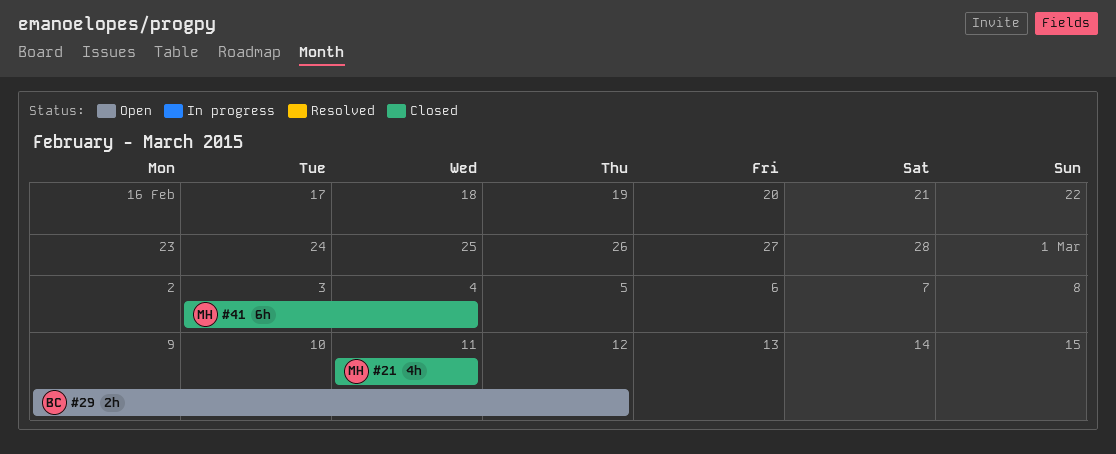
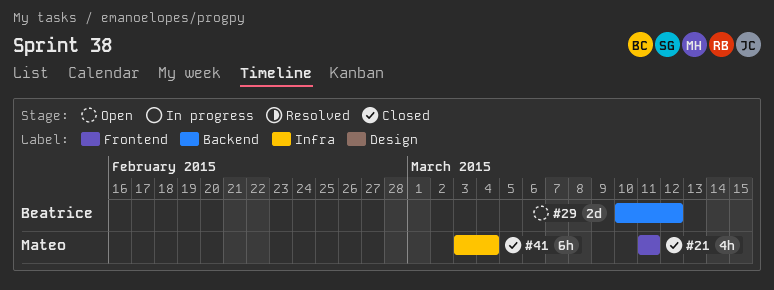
#29, estimate: 2h -> 2d
#29, start: Mar 9 -> Mar 10

